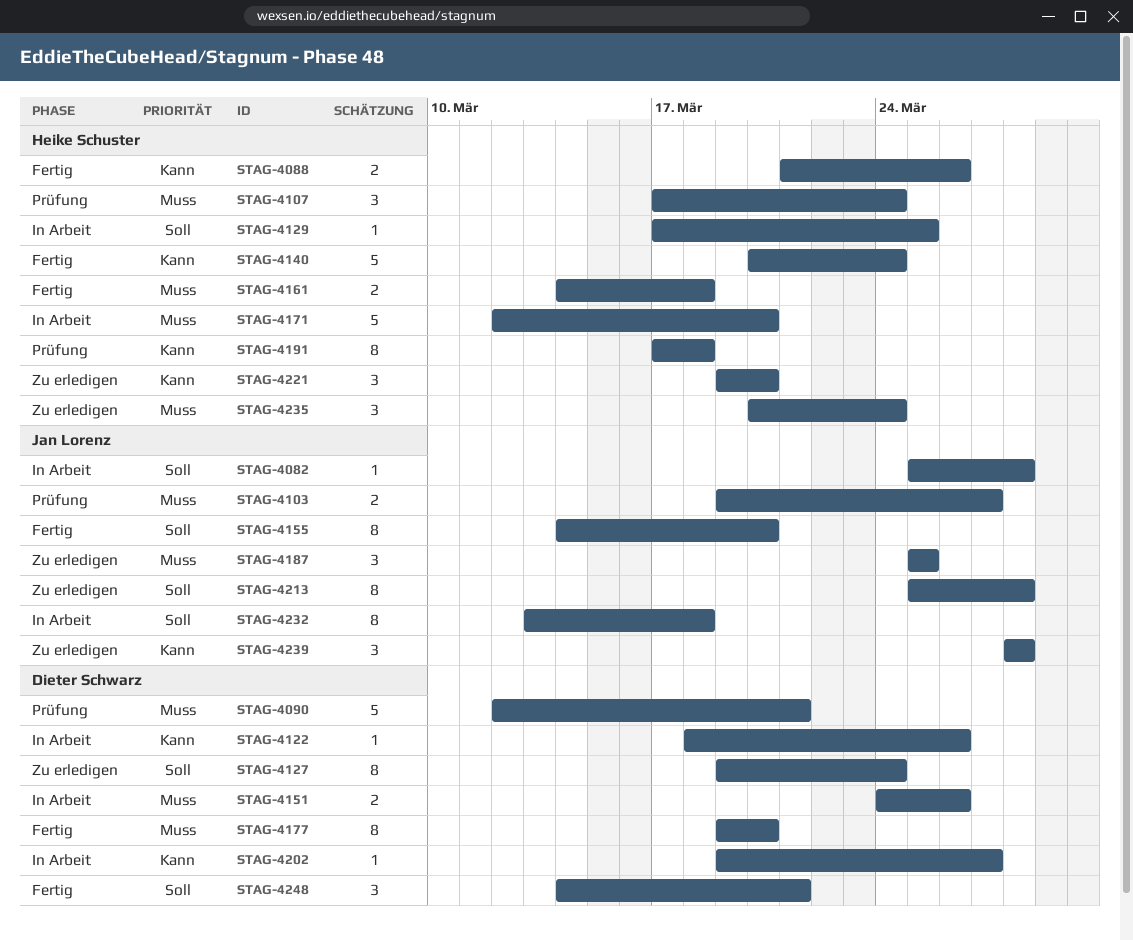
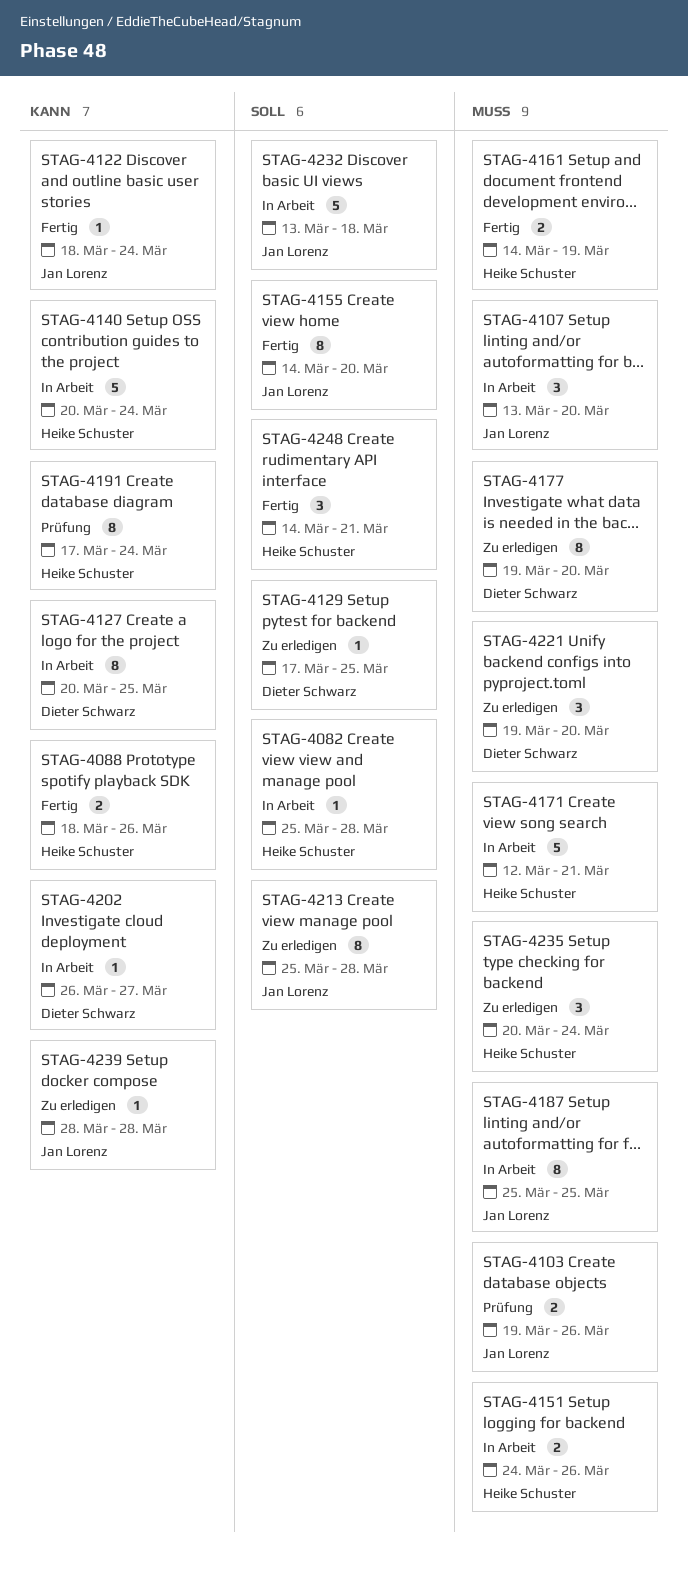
STAG-4082, owner: Jan Lorenz -> Heike Schuster
STAG-4088, start: Mar 21 -> Mar 18
STAG-4090: present -> none
STAG-4103, due: Mar 27 -> Mar 26
STAG-4107, status: Prüfung -> In Arbeit
STAG-4107, owner: Heike Schuster -> Jan Lorenz
STAG-4107, start: Mar 17 -> Mar 13
STAG-4107, due: Mar 24 -> Mar 20
STAG-4122, status: In Arbeit -> Fertig
STAG-4122, owner: Dieter Schwarz -> Jan Lorenz
STAG-4122, due: Mar 26 -> Mar 24
STAG-4127, status: Zu erledigen -> In Arbeit
STAG-4127, priority: Soll -> Kann
STAG-4127, start: Mar 19 -> Mar 20
STAG-4127, due: Mar 24 -> Mar 25
STAG-4129, status: In Arbeit -> Zu erledigen
STAG-4129, owner: Heike Schuster -> Dieter Schwarz
STAG-4140, status: Fertig -> In Arbeit
STAG-4151, owner: Dieter Schwarz -> Heike Schuster
STAG-4161, due: Mar 18 -> Mar 19
STAG-4171, due: Mar 20 -> Mar 21
STAG-4177, status: Fertig -> Zu erledigen
STAG-4187, status: Zu erledigen -> In Arbeit
STAG-4187, estimate: 3 -> 8
STAG-4191, due: Mar 18 -> Mar 24
STAG-4202, start: Mar 19 -> Mar 26
STAG-4221, owner: Heike Schuster -> Dieter Schwarz
STAG-4221, priority: Kann -> Muss
STAG-4232, estimate: 8 -> 5
STAG-4239, estimate: 3 -> 1
STAG-4248, owner: Dieter Schwarz -> Heike Schuster

